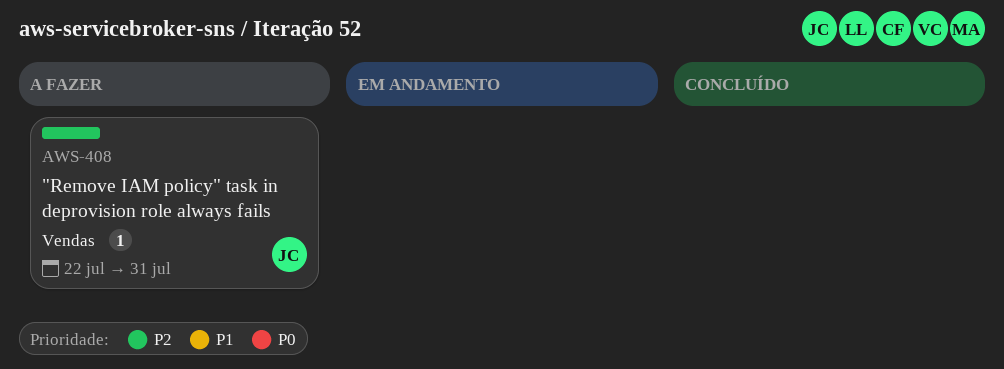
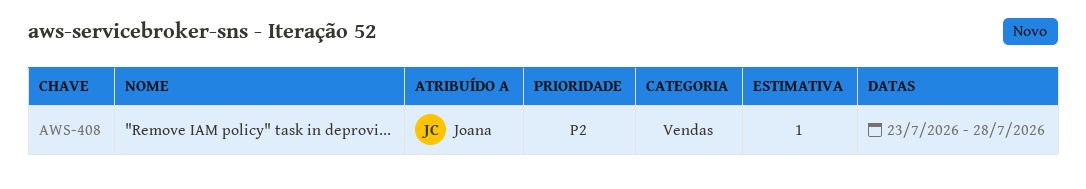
AWS-408, start: Jul 22 -> Jul 23
AWS-408, due: Jul 31 -> Jul 28

